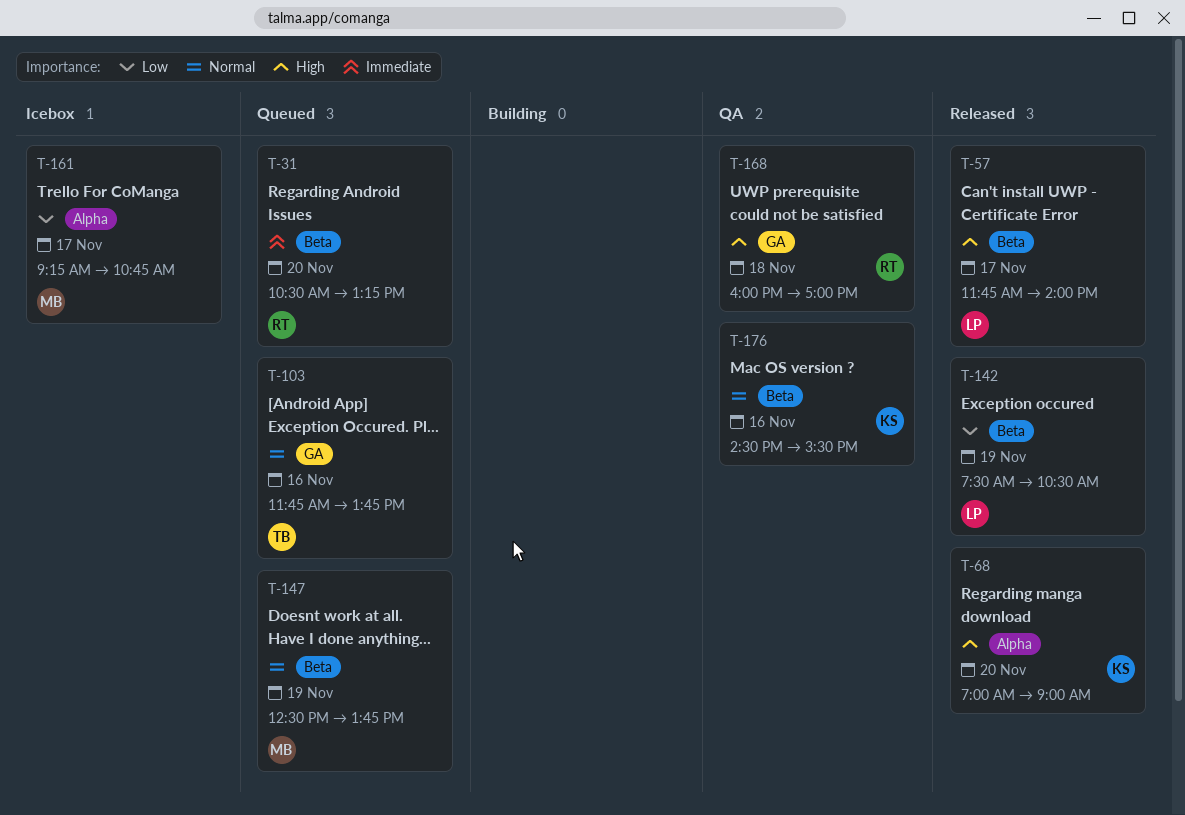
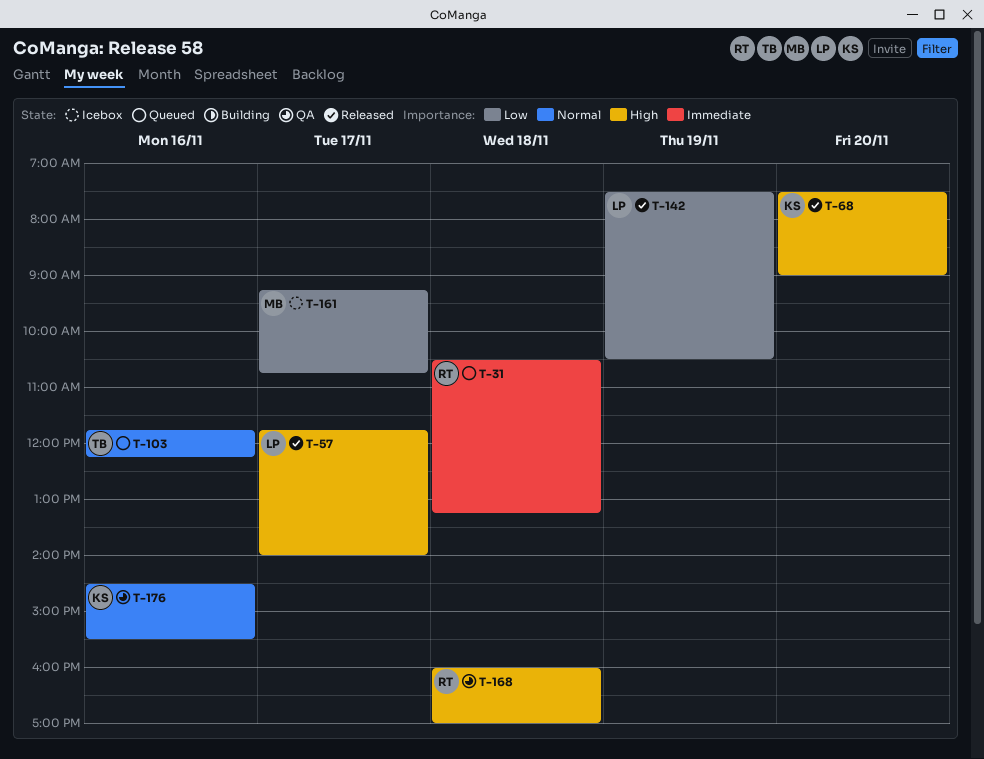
T-31, day: Nov 20 -> Nov 18
T-68, begins: 07:00 -> 07:30
T-103, ends: 13:45 -> 12:15
T-147: present -> none

